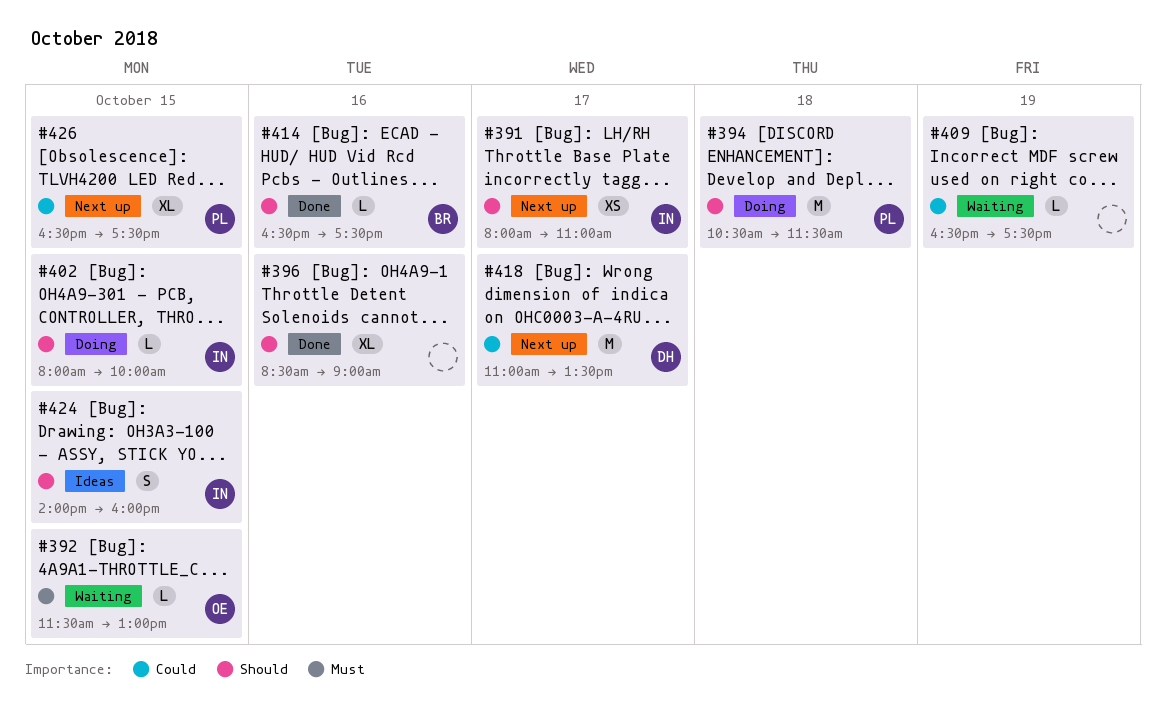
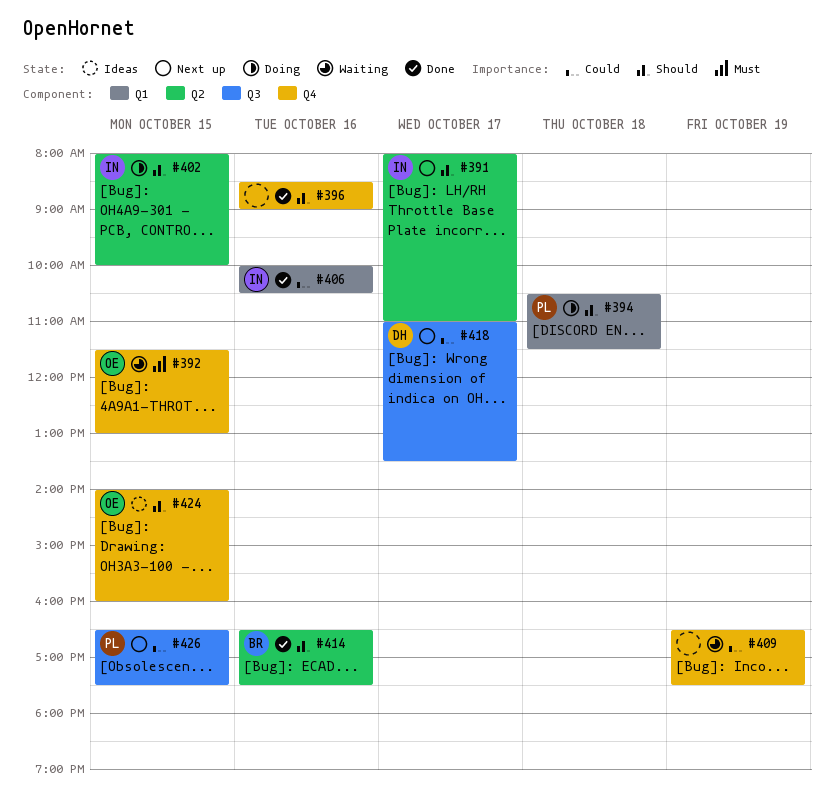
#406: none -> present
#424, owner: IN -> OE

